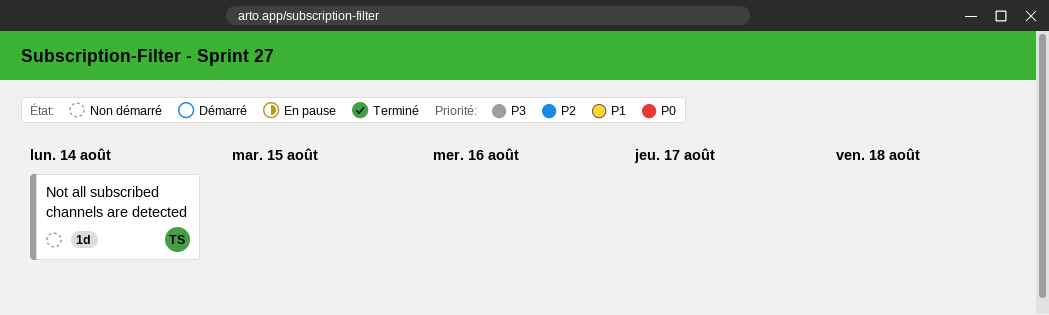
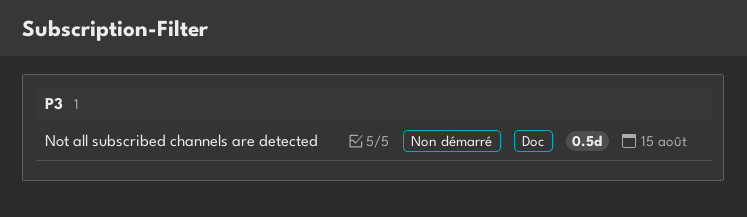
Not all subscribed channels are detected, estimate: 1d -> 0.5d
Not all subscribed channels are detected, due: Aug 14 -> Aug 15

